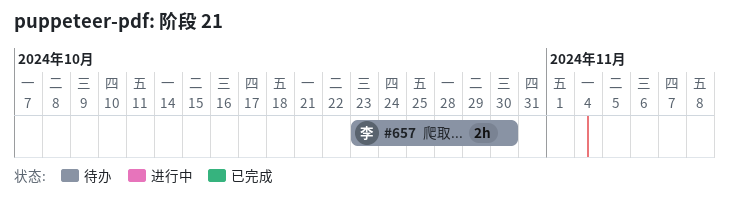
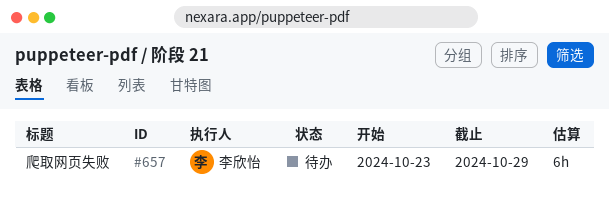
#657, estimate: 2h -> 6h
#657, due: Oct 30 -> Oct 29

